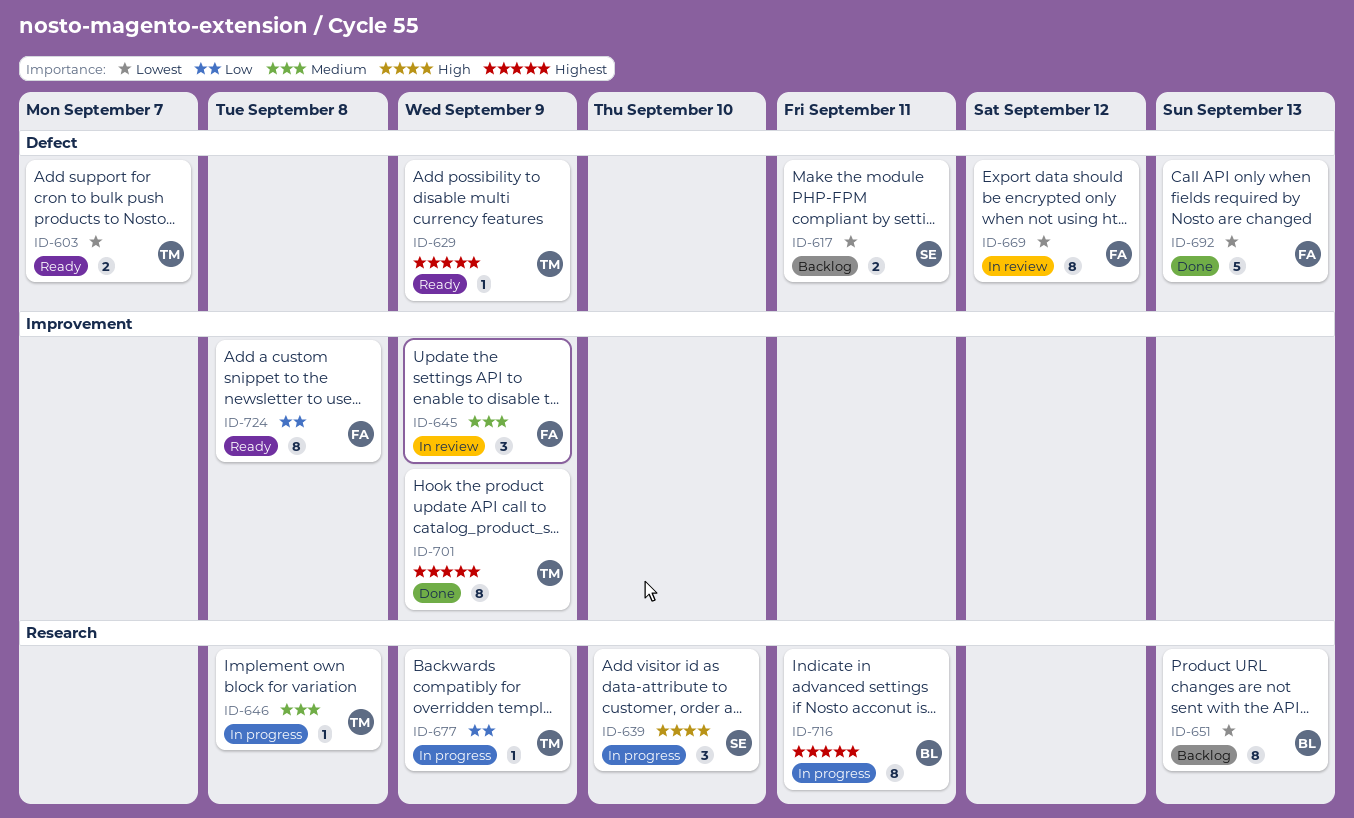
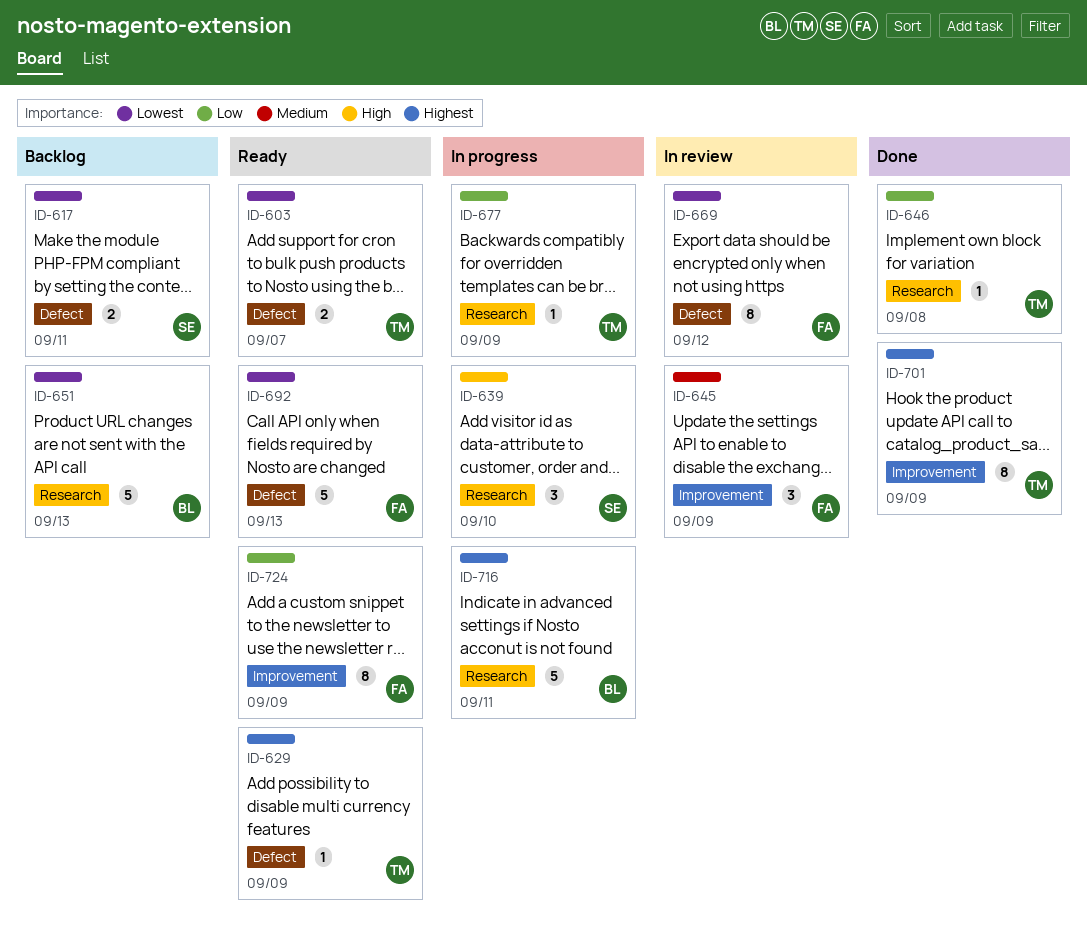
ID-646, status: In progress -> Done
ID-646, priority: Medium -> Low
ID-651, estimate: 8 -> 5
ID-692, status: Done -> Ready
ID-716, estimate: 8 -> 5
ID-724, due: Sep 8 -> Sep 9

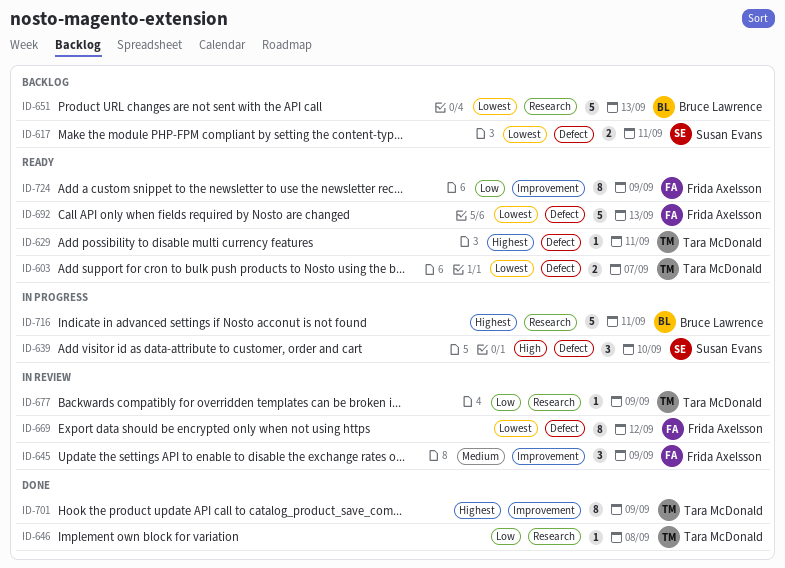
ID-629, due: Sep 9 -> Sep 11
ID-639, label: Research -> Defect
ID-677, status: In progress -> In review

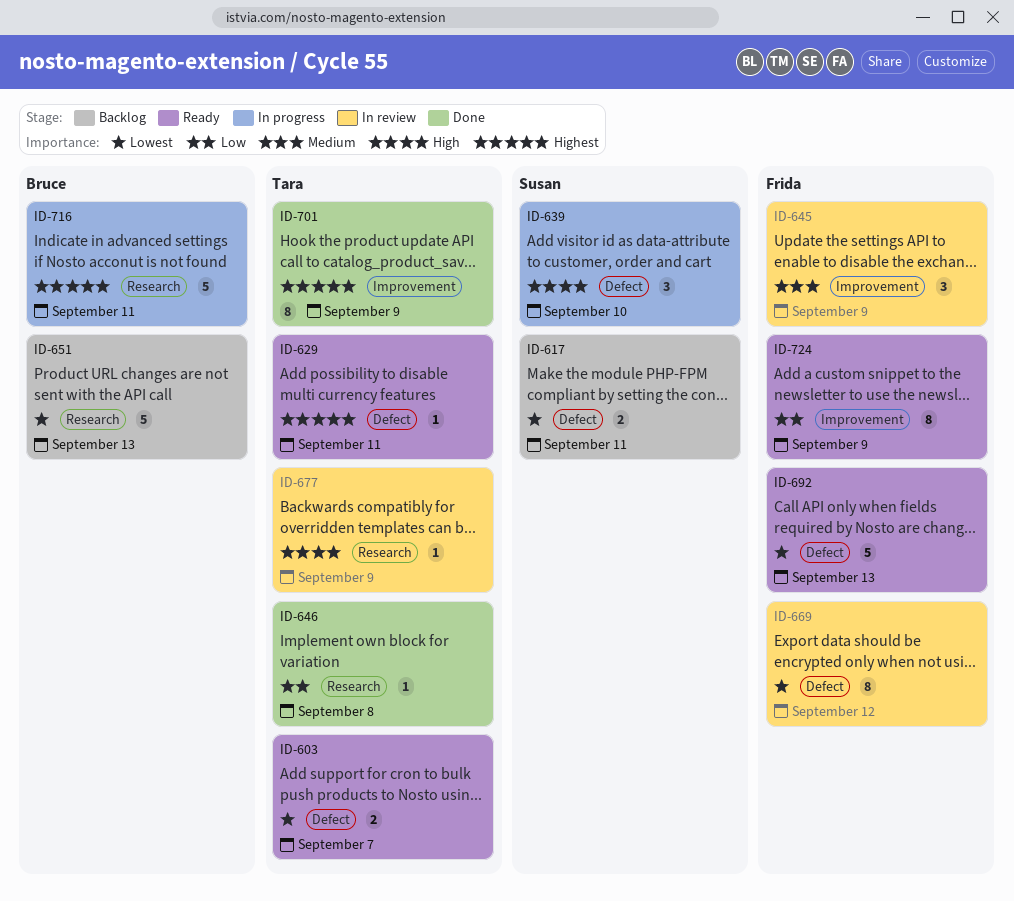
ID-677, priority: Low -> High

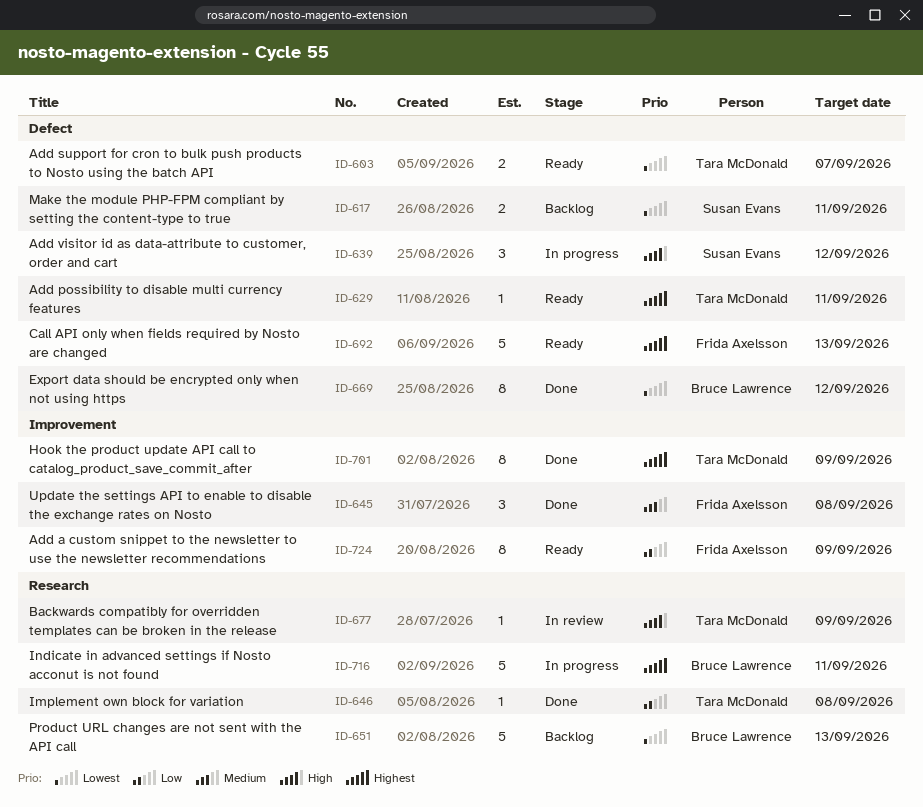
ID-639, due: Sep 10 -> Sep 12
ID-645, status: In review -> Done
ID-645, due: Sep 9 -> Sep 8
ID-669, status: In review -> Done
ID-669, owner: Frida Axelsson -> Bruce Lawrence
ID-692, priority: Lowest -> Highest

